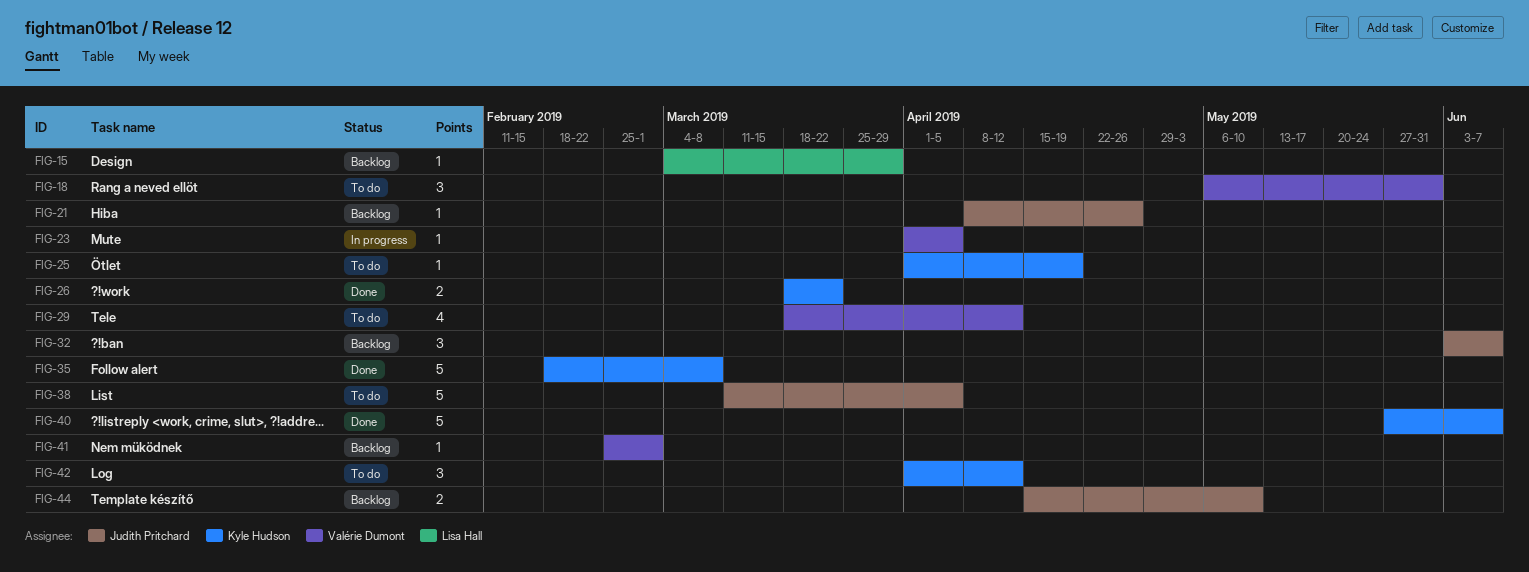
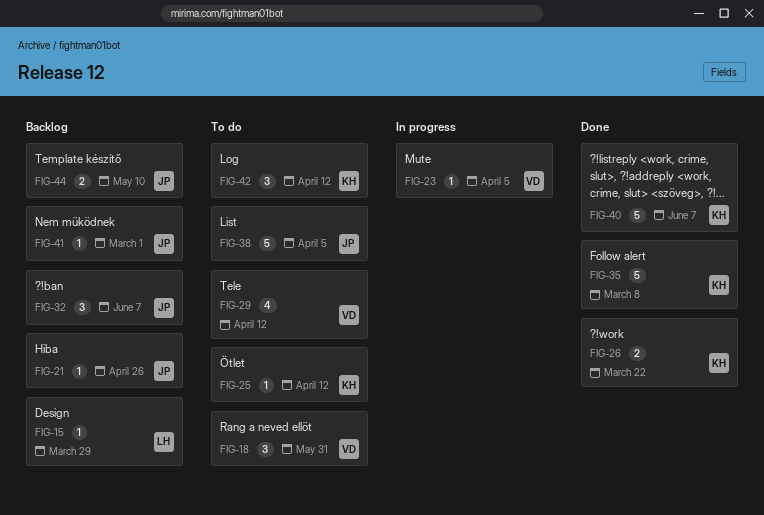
FIG-25, due: Apr 19 -> Apr 12
FIG-41, owner: Valérie Dumont -> Judith Pritchard

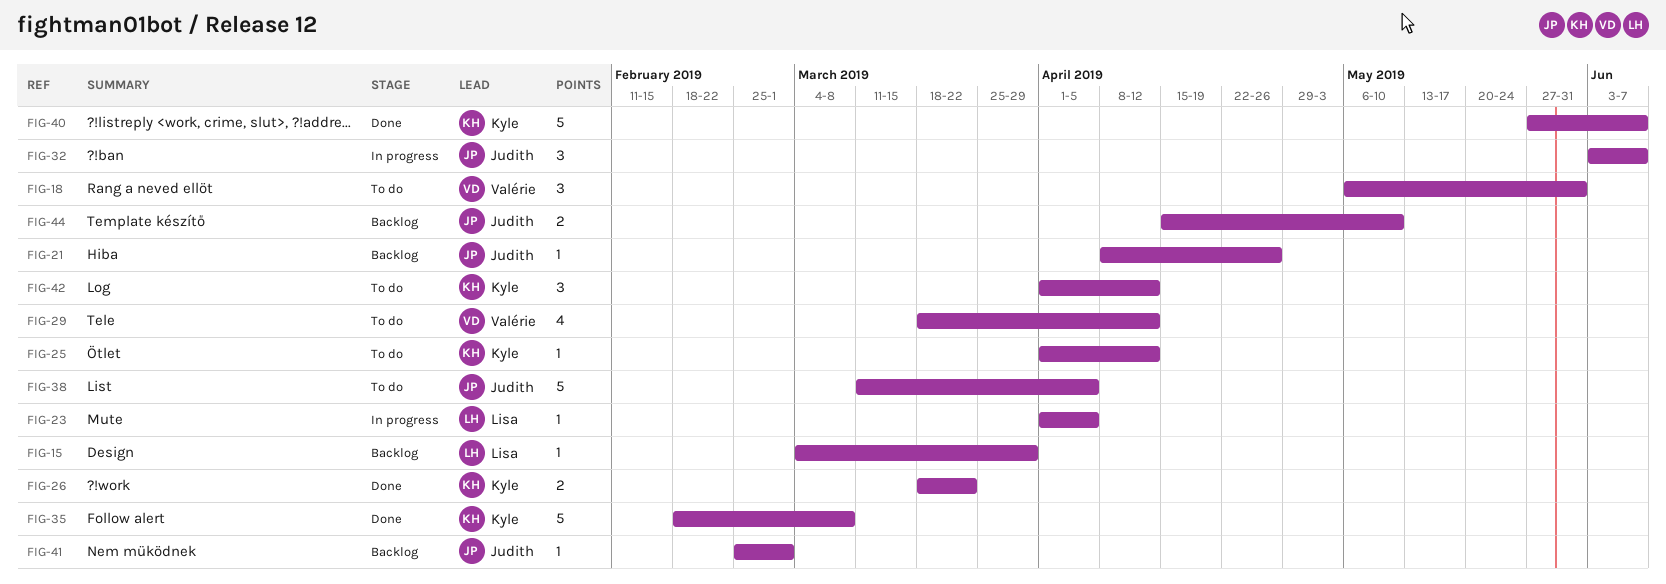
FIG-23, owner: Valérie -> Lisa
FIG-32, status: Backlog -> In progress

